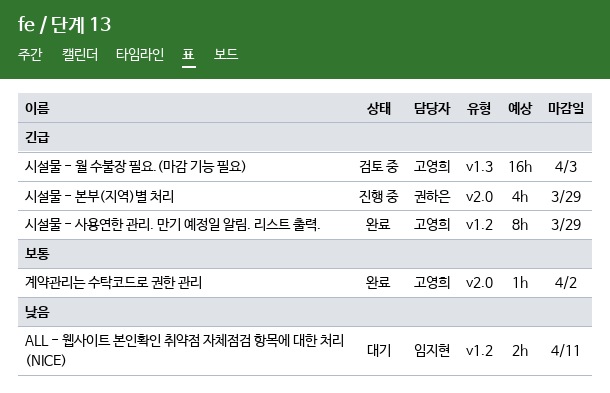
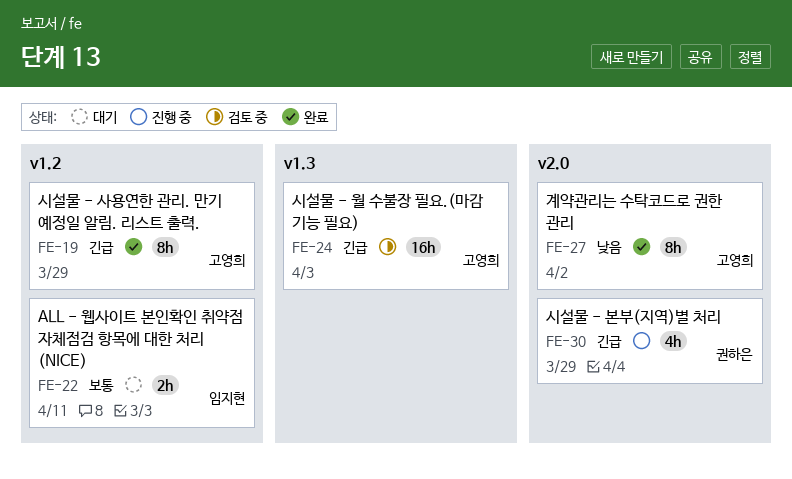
ALL - 웹사이트 본인확인 취약점 자체점검 항목에 대한 처리 (NICE), priority: 낮음 -> 보통
계약관리는 수탁코드로 권한 관리, priority: 보통 -> 낮음
계약관리는 수탁코드로 권한 관리, estimate: 1h -> 8h

